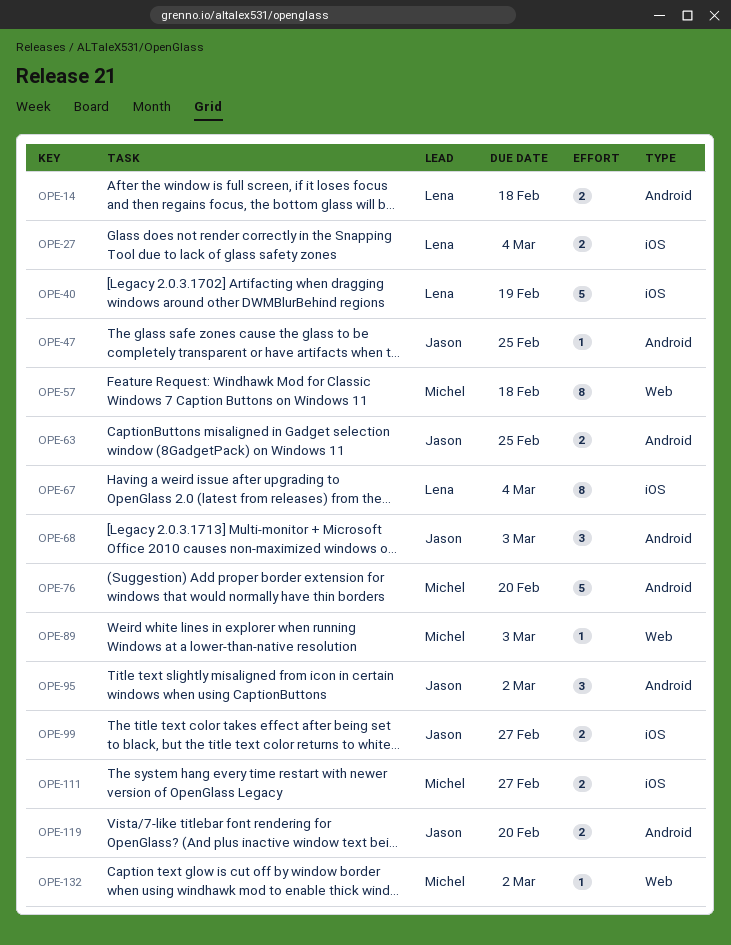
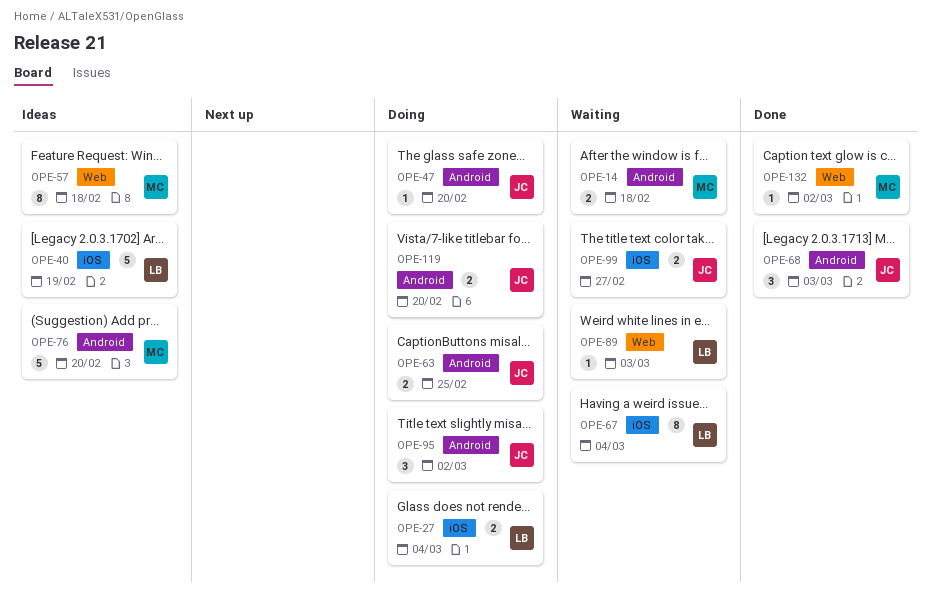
OPE-14, owner: Lena -> Michel
OPE-47, due: Feb 25 -> Feb 20
OPE-89, owner: Michel -> Lena
OPE-111: present -> none

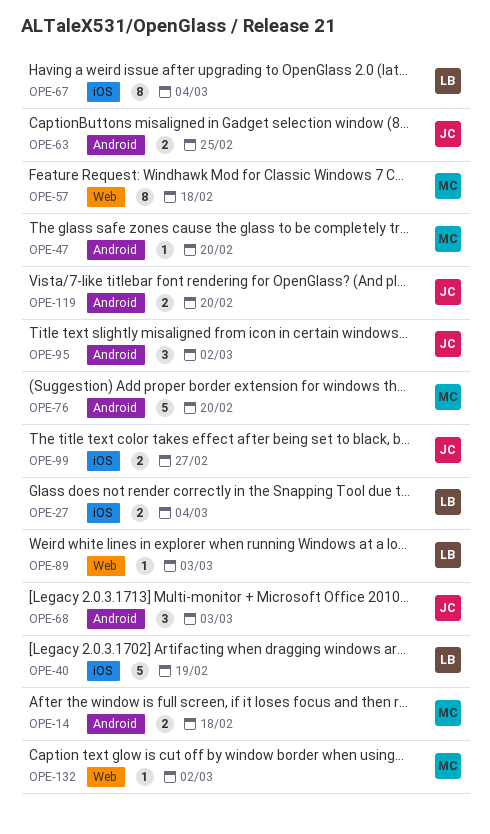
OPE-47, owner: JC -> MC

